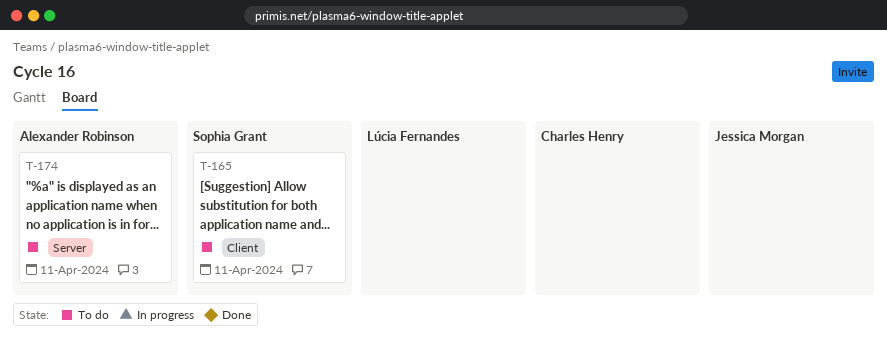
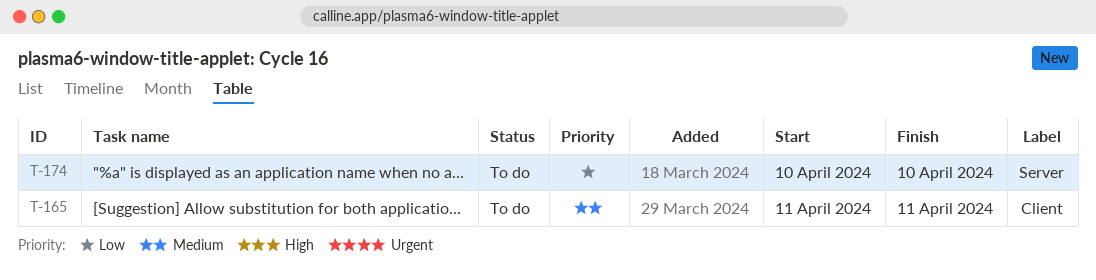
T-174, due: Apr 11 -> Apr 10

